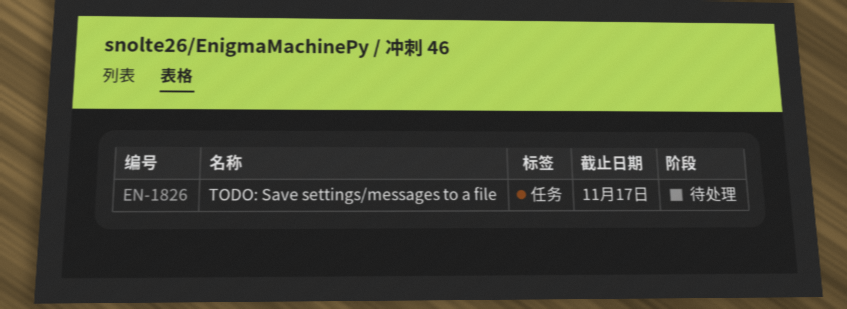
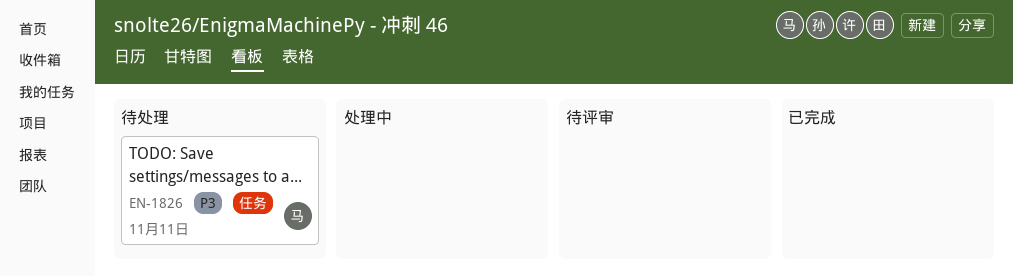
EN-1826, due: Nov 17 -> Nov 11

